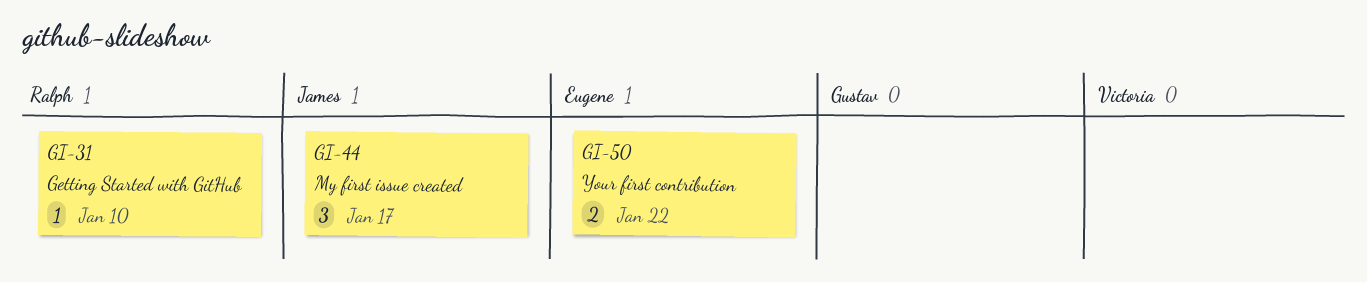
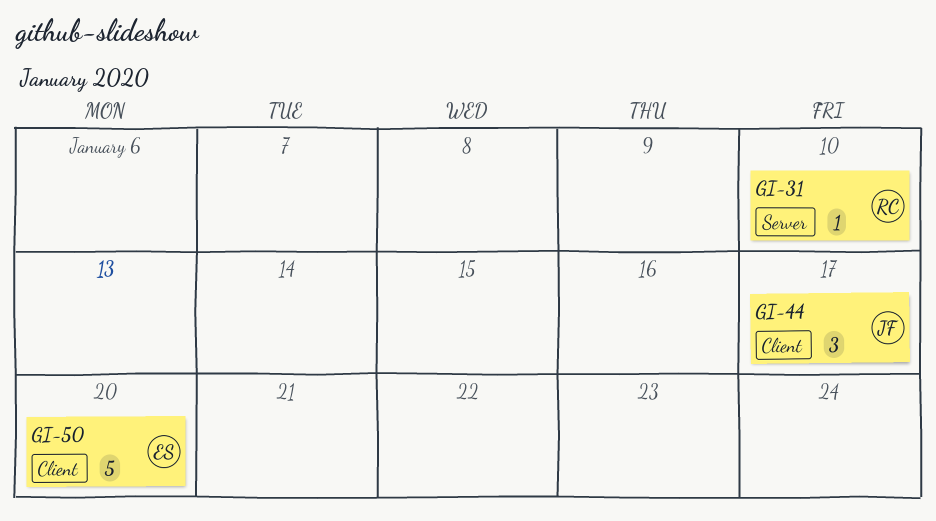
GI-50, estimate: 2 -> 5
GI-50, due: Jan 22 -> Jan 20

